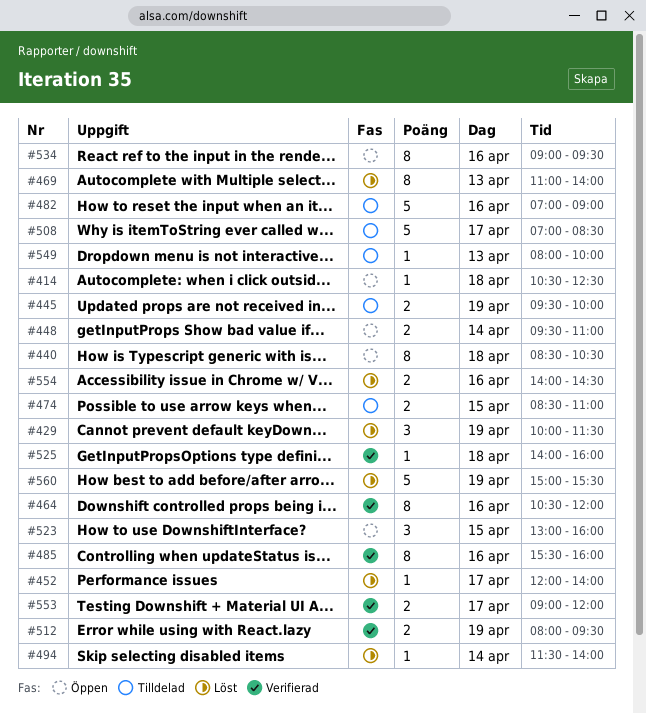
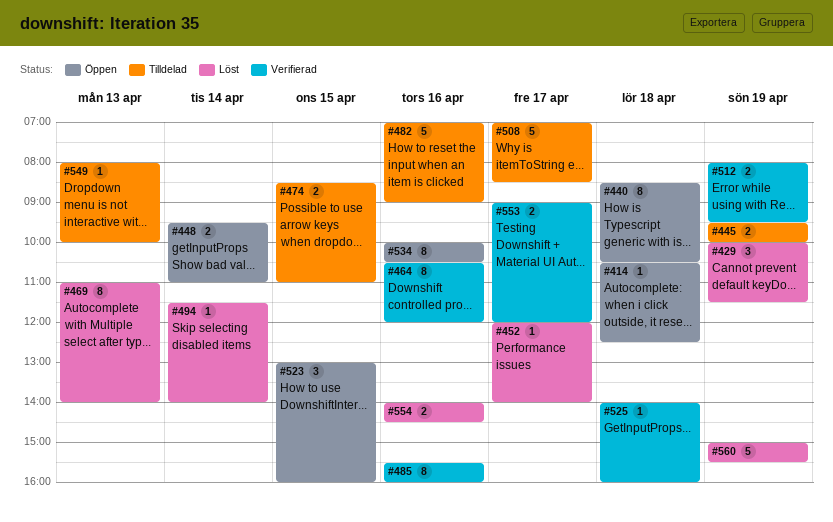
#534, begins: 09:00 -> 10:00
#534, ends: 09:30 -> 10:30

